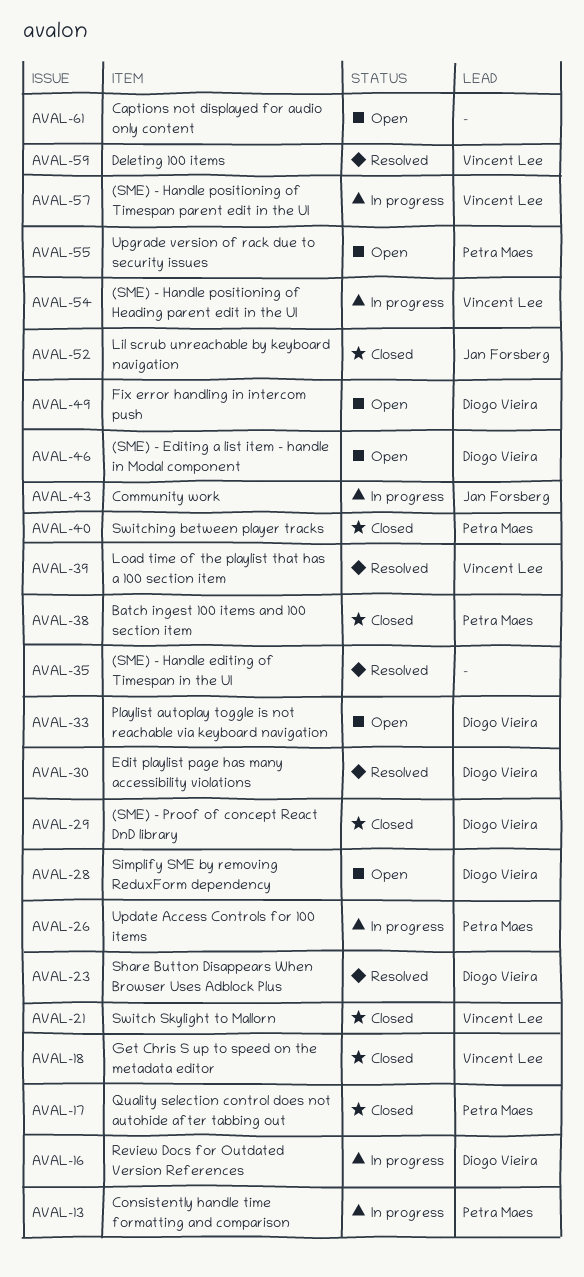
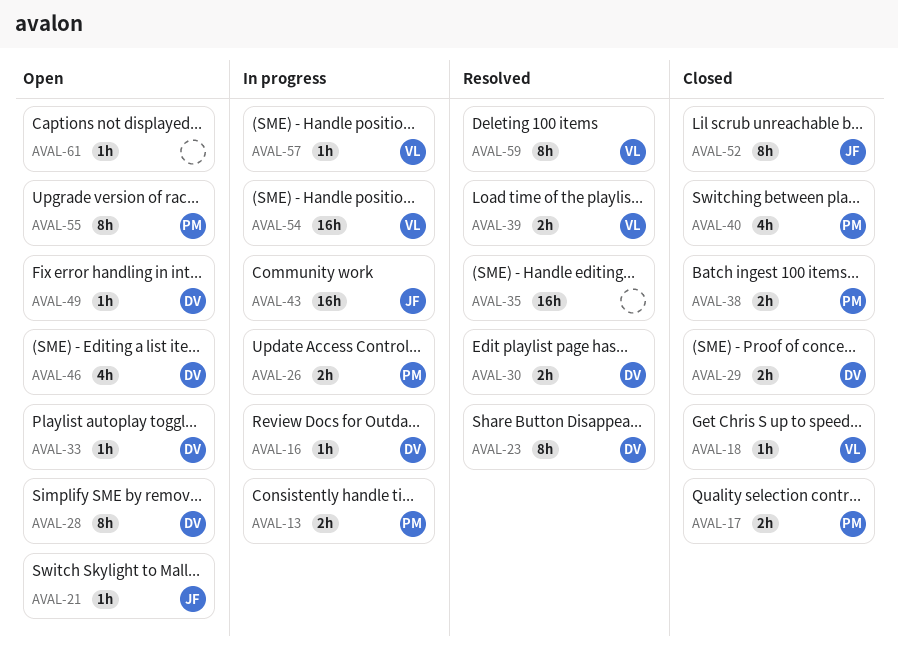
AVAL-21, status: Closed -> Open
AVAL-21, owner: Vincent Lee -> Jan Forsberg

